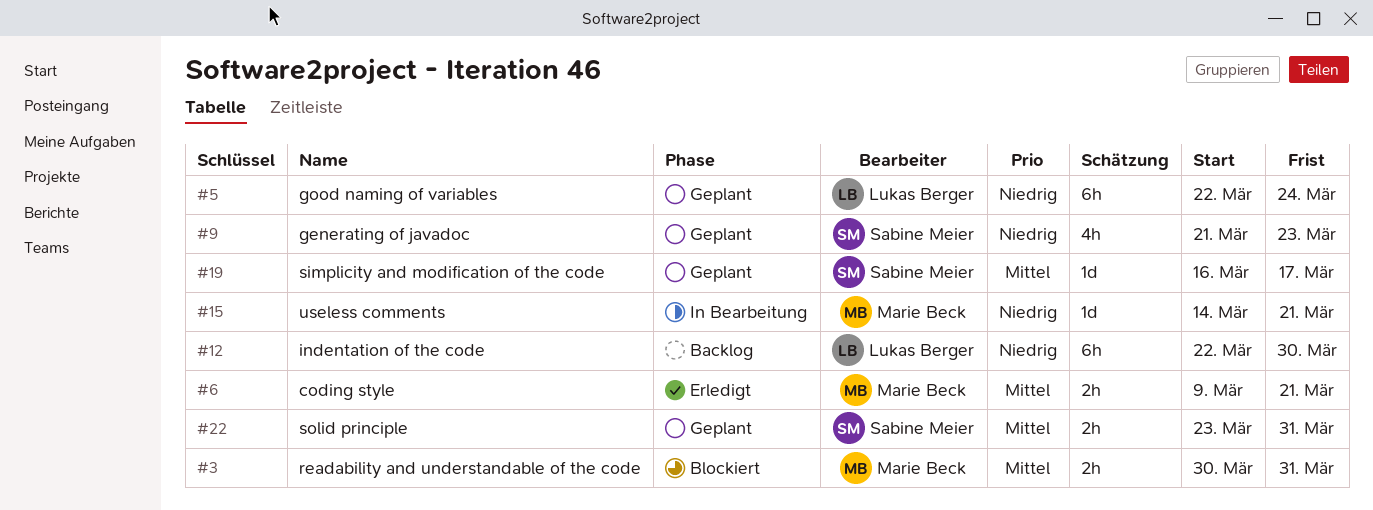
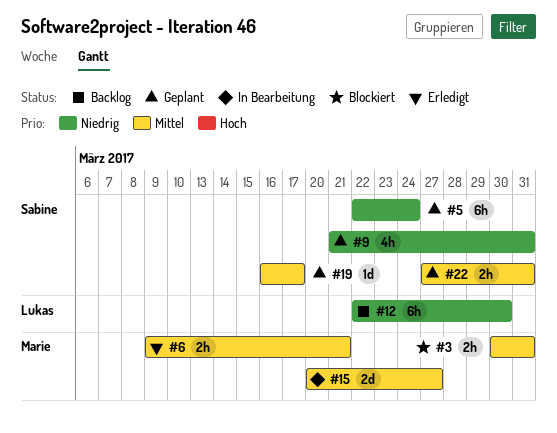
#5, owner: Lukas Berger -> Sabine Meier
#9, due: Mar 23 -> Mar 31
#15, priority: Niedrig -> Mittel
#15, estimate: 1d -> 2d
#15, start: Mar 14 -> Mar 20
#15, due: Mar 21 -> Mar 27
#22, start: Mar 23 -> Mar 27

